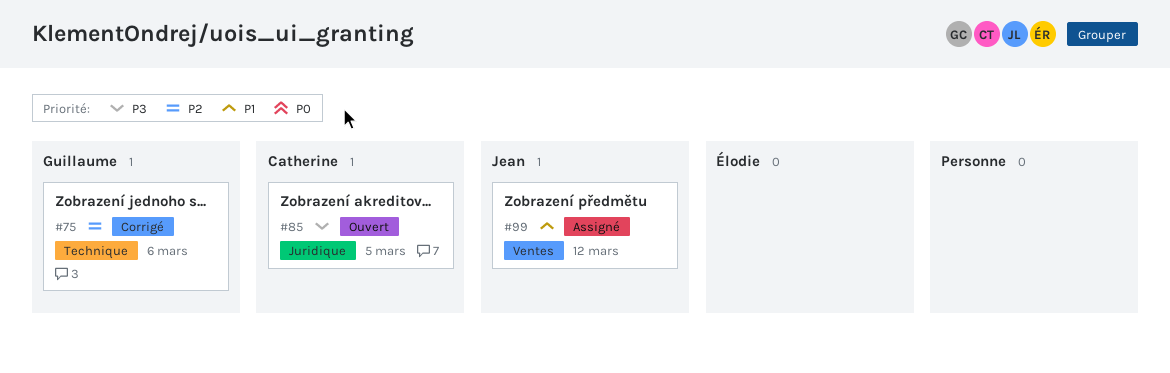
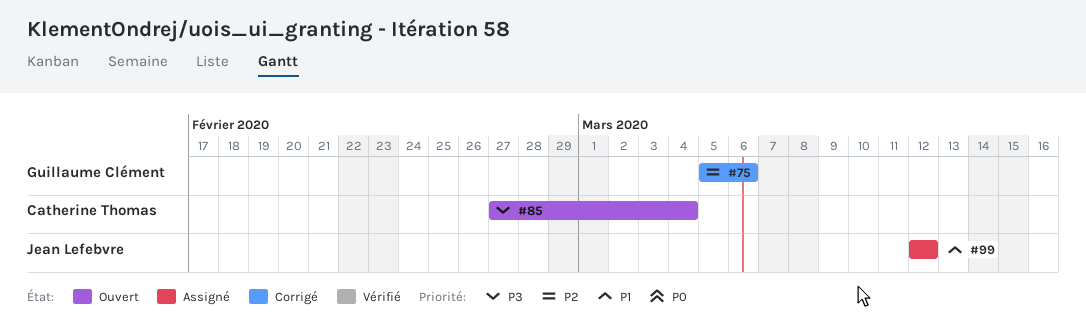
#85, due: Mar 5 -> Mar 4

